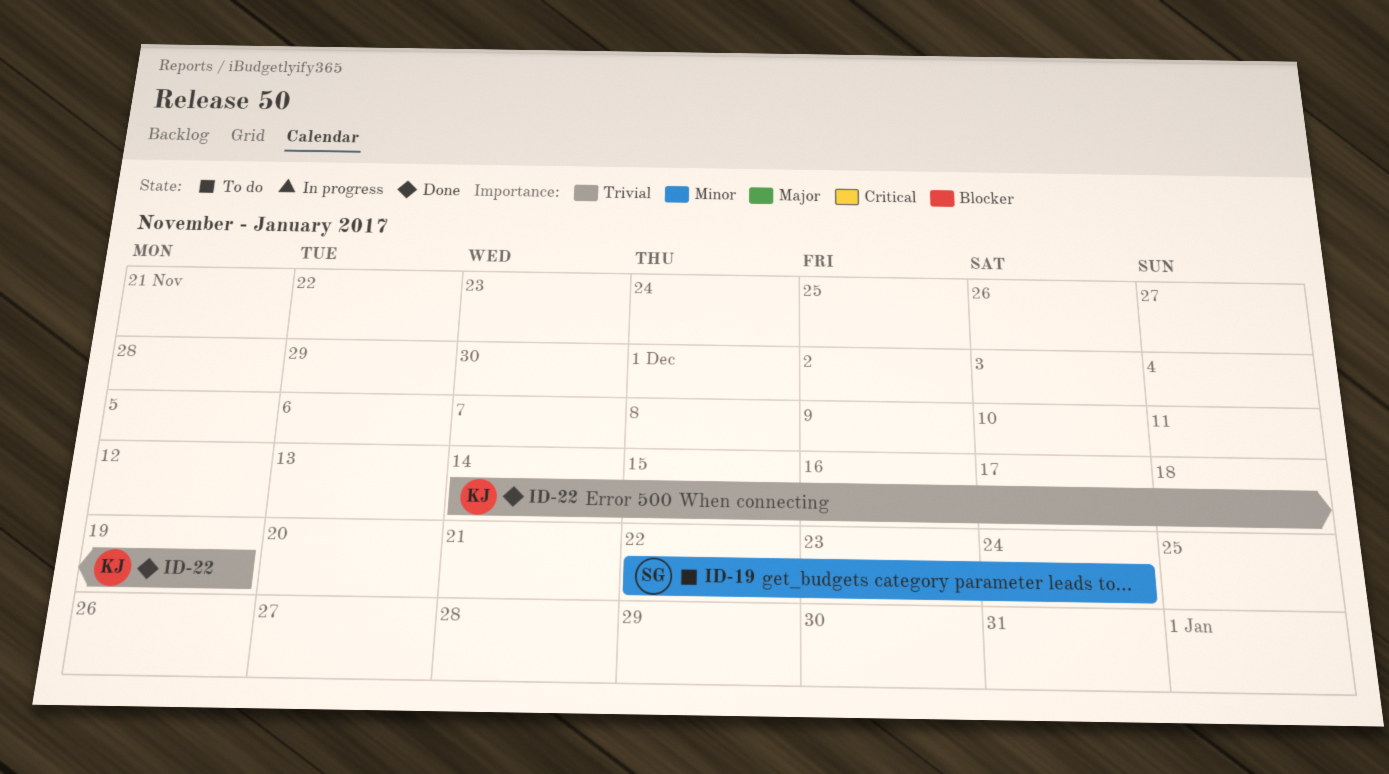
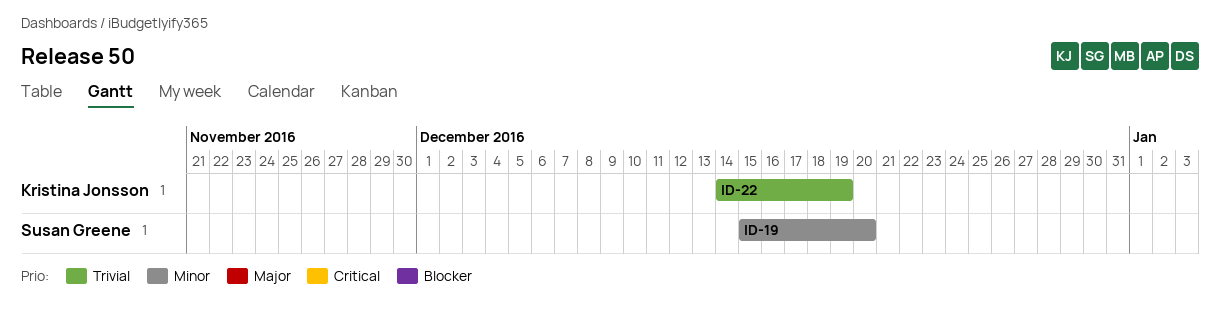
ID-19, start: Dec 22 -> Dec 15
ID-19, due: Dec 24 -> Dec 20

